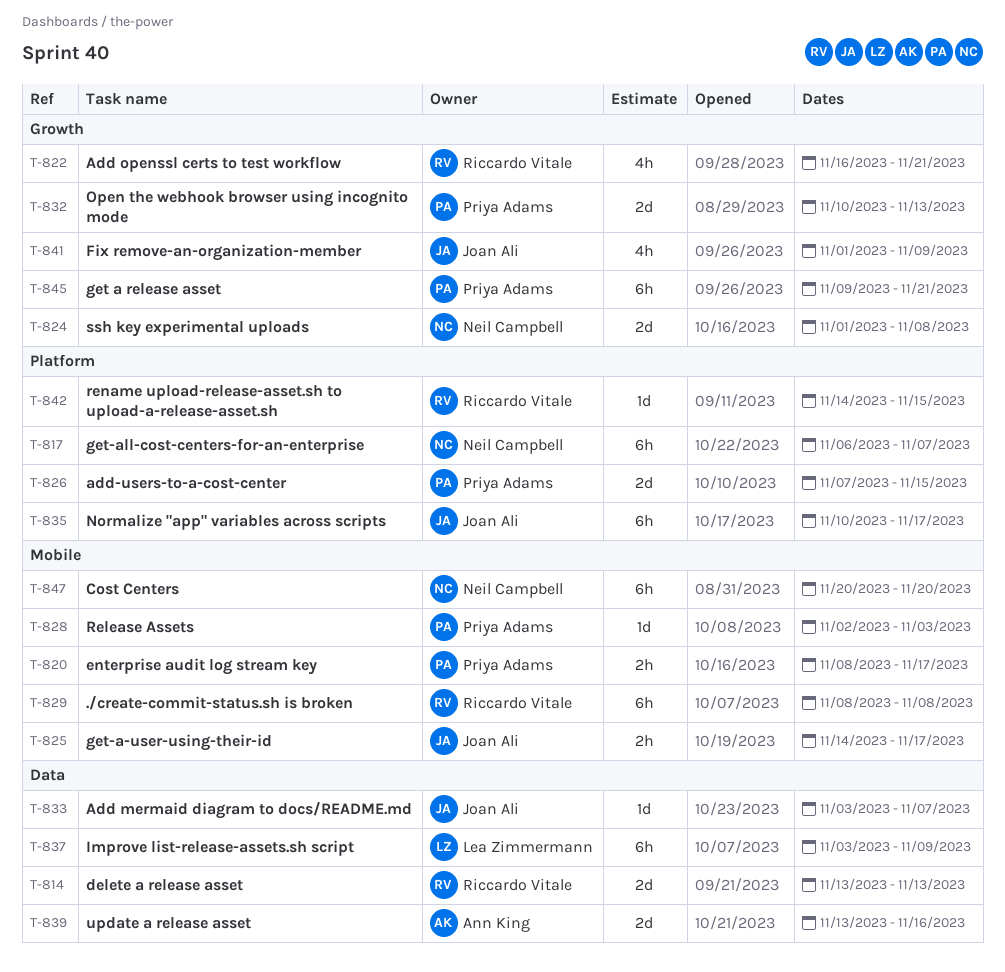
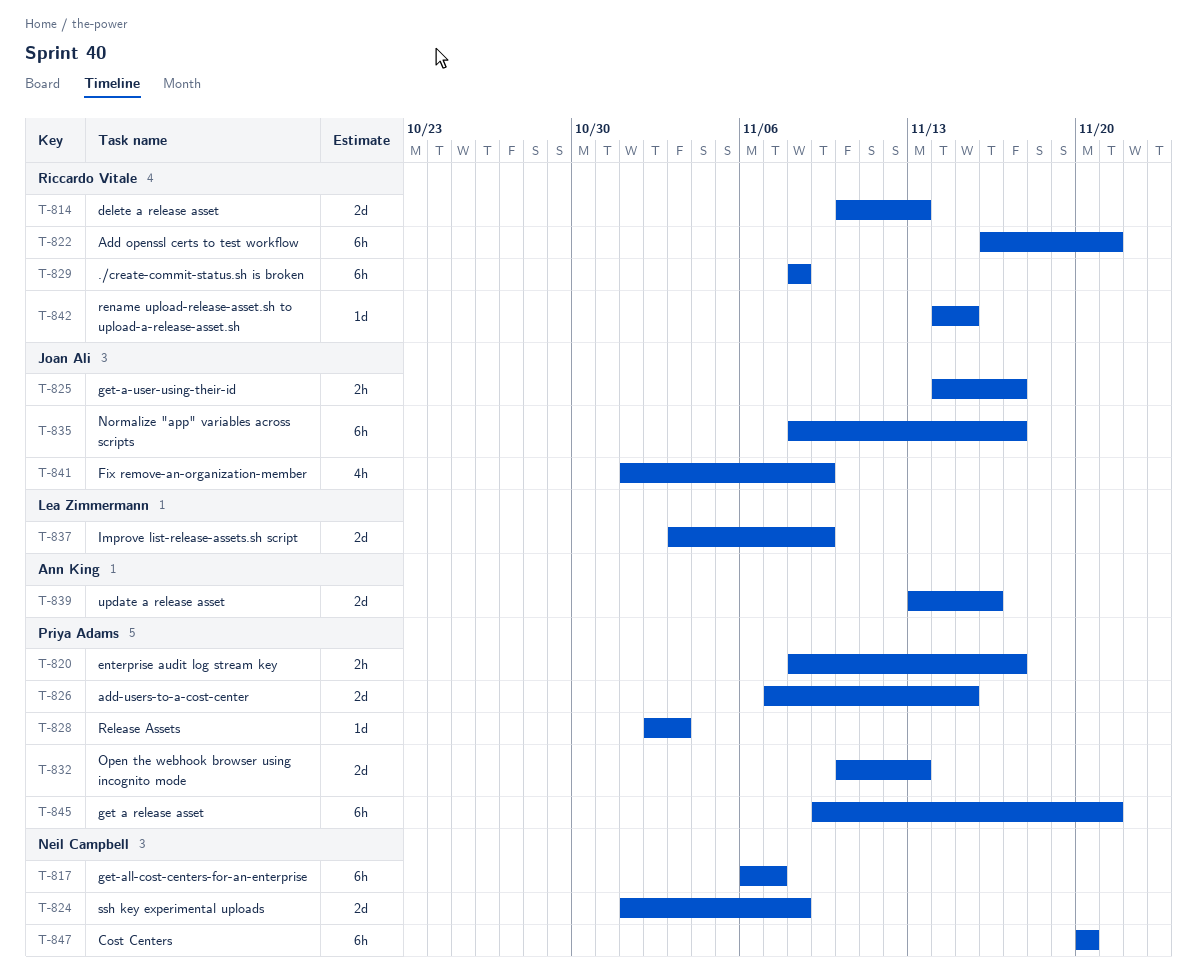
T-814, start: Nov 13 -> Nov 10
T-822, estimate: 4h -> 6h
T-833: present -> none
T-835, start: Nov 10 -> Nov 8
T-837, estimate: 6h -> 2d

